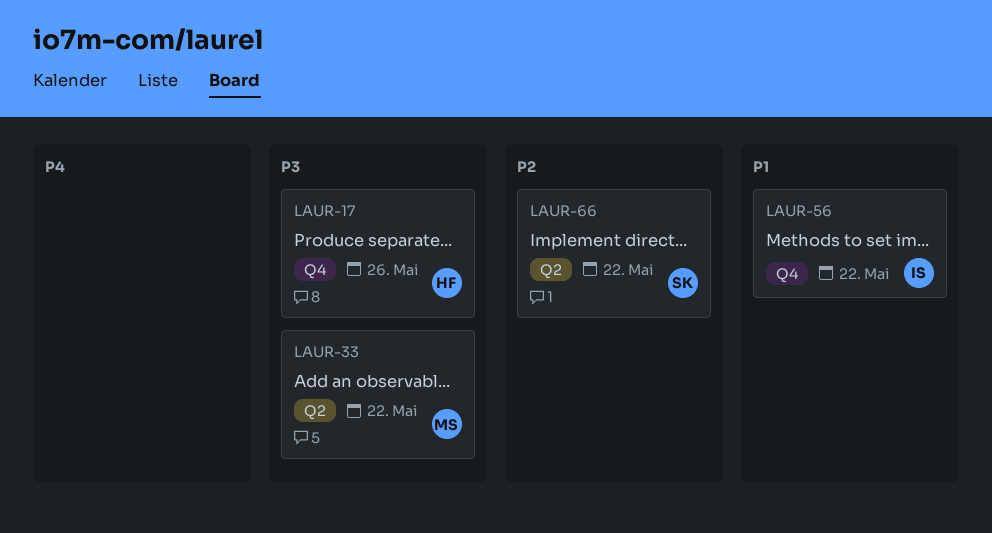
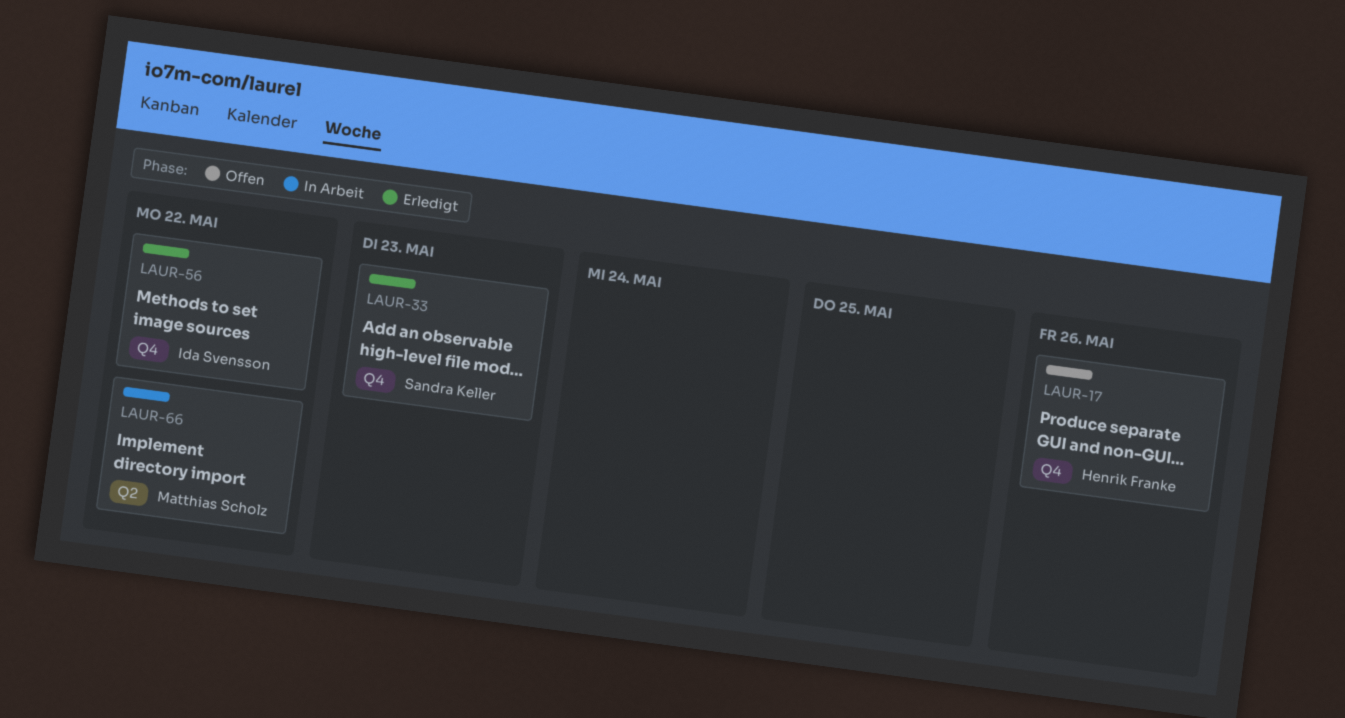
LAUR-33, owner: Matthias Scholz -> Sandra Keller
LAUR-33, label: Q2 -> Q4
LAUR-33, due: May 22 -> May 23
LAUR-66, owner: Sandra Keller -> Matthias Scholz

